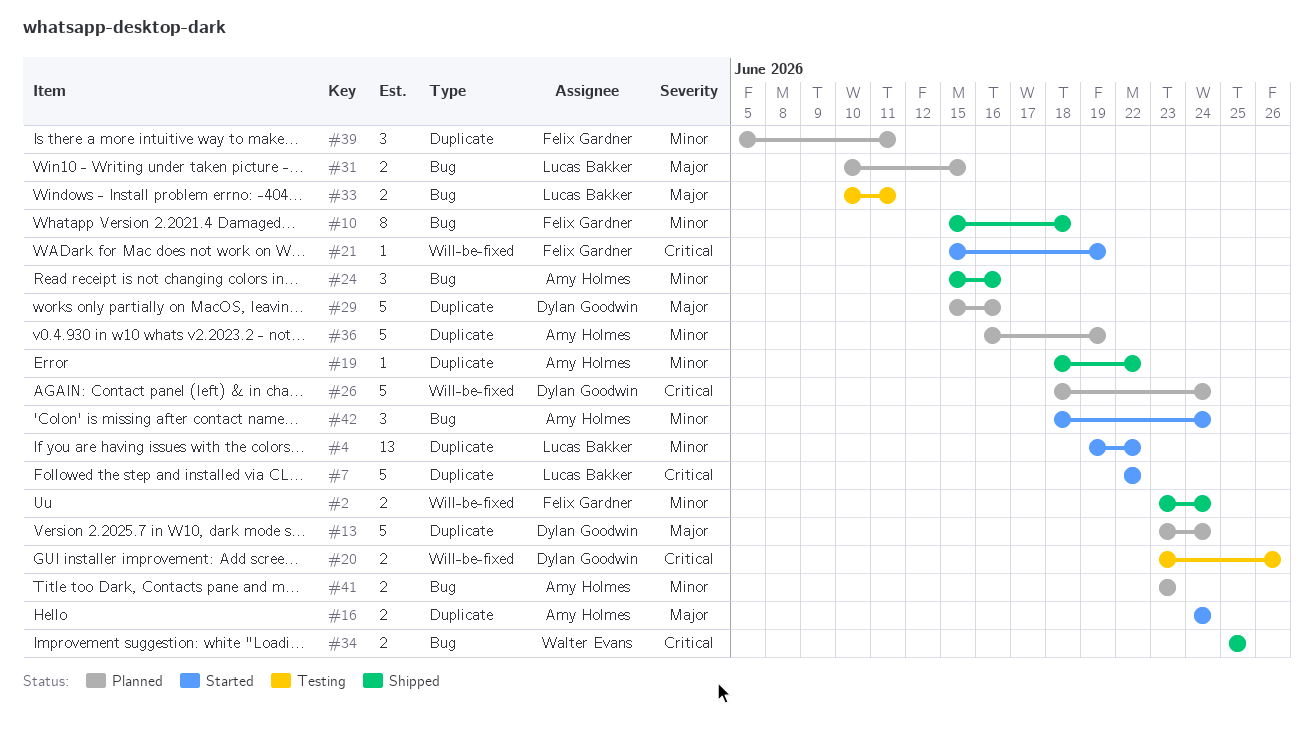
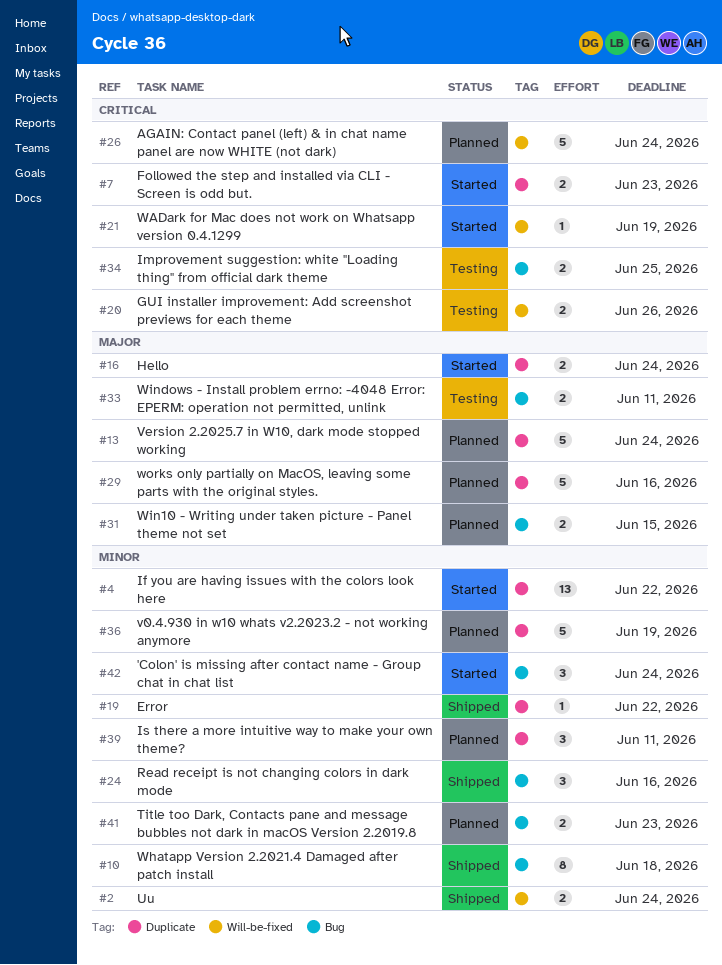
#7, estimate: 5 -> 2
#7, due: Jun 22 -> Jun 23
#34, status: Shipped -> Testing

